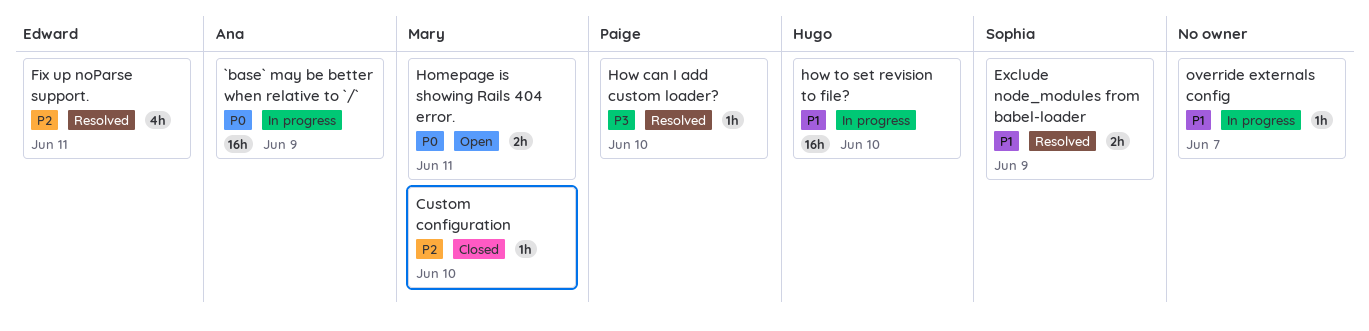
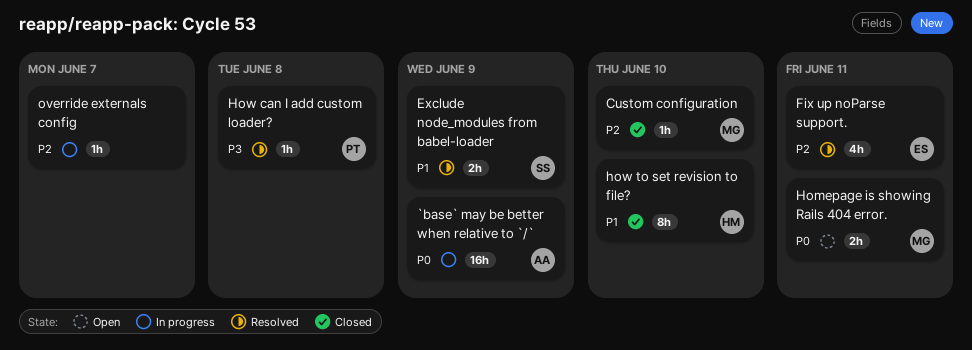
How can I add custom loader?, due: Jun 10 -> Jun 8
how to set revision to file?, status: In progress -> Closed
how to set revision to file?, estimate: 16h -> 8h
override externals config, priority: P1 -> P2

